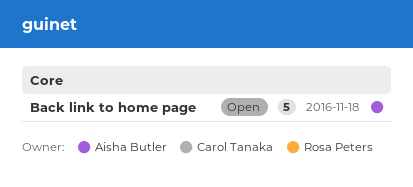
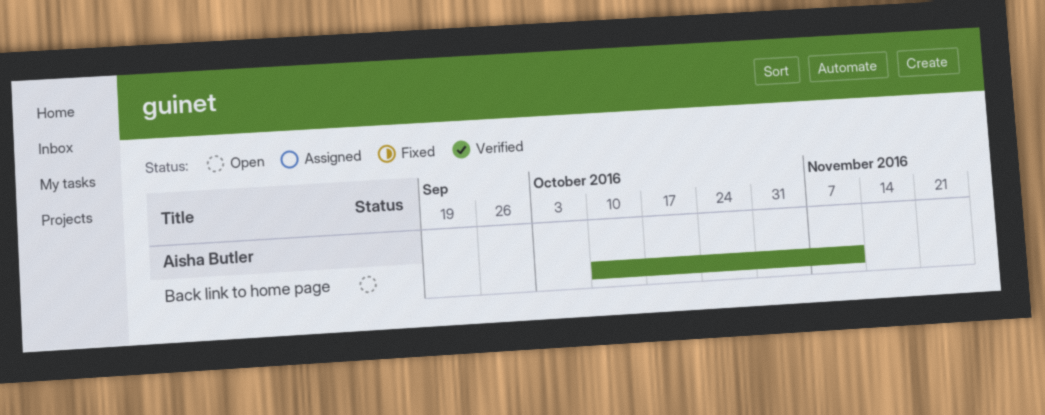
Back link to home page, due: Nov 18 -> Nov 11

